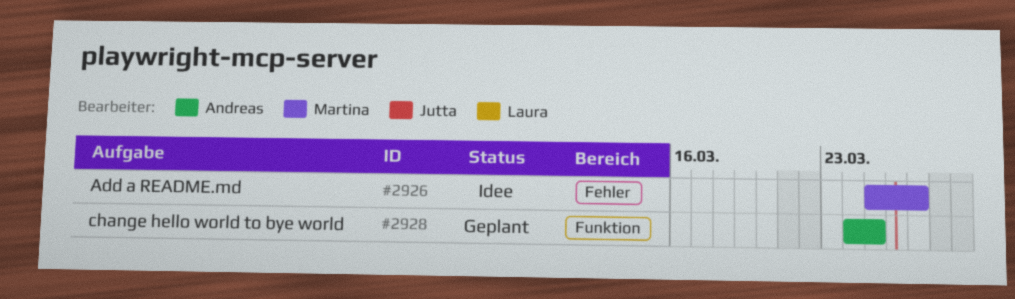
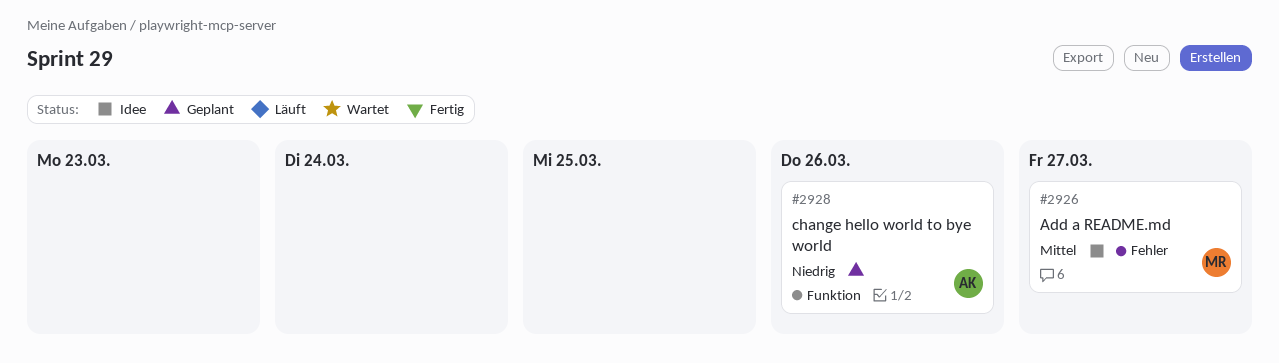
#2928, due: Mar 25 -> Mar 26

